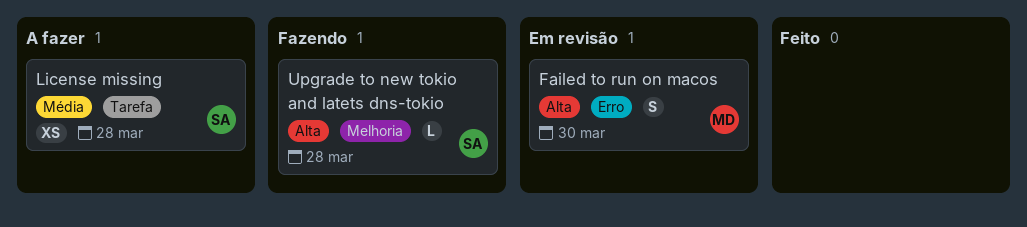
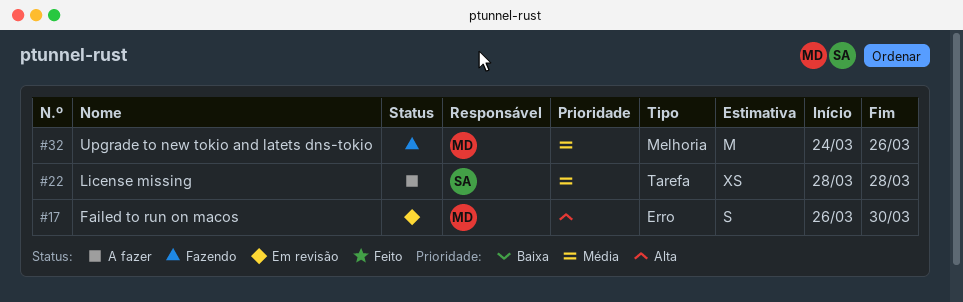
Upgrade to new tokio and latets dns-tokio, owner: SA -> MD
Upgrade to new tokio and latets dns-tokio, priority: Alta -> Média
Upgrade to new tokio and latets dns-tokio, estimate: L -> M
Upgrade to new tokio and latets dns-tokio, due: Mar 28 -> Mar 26

